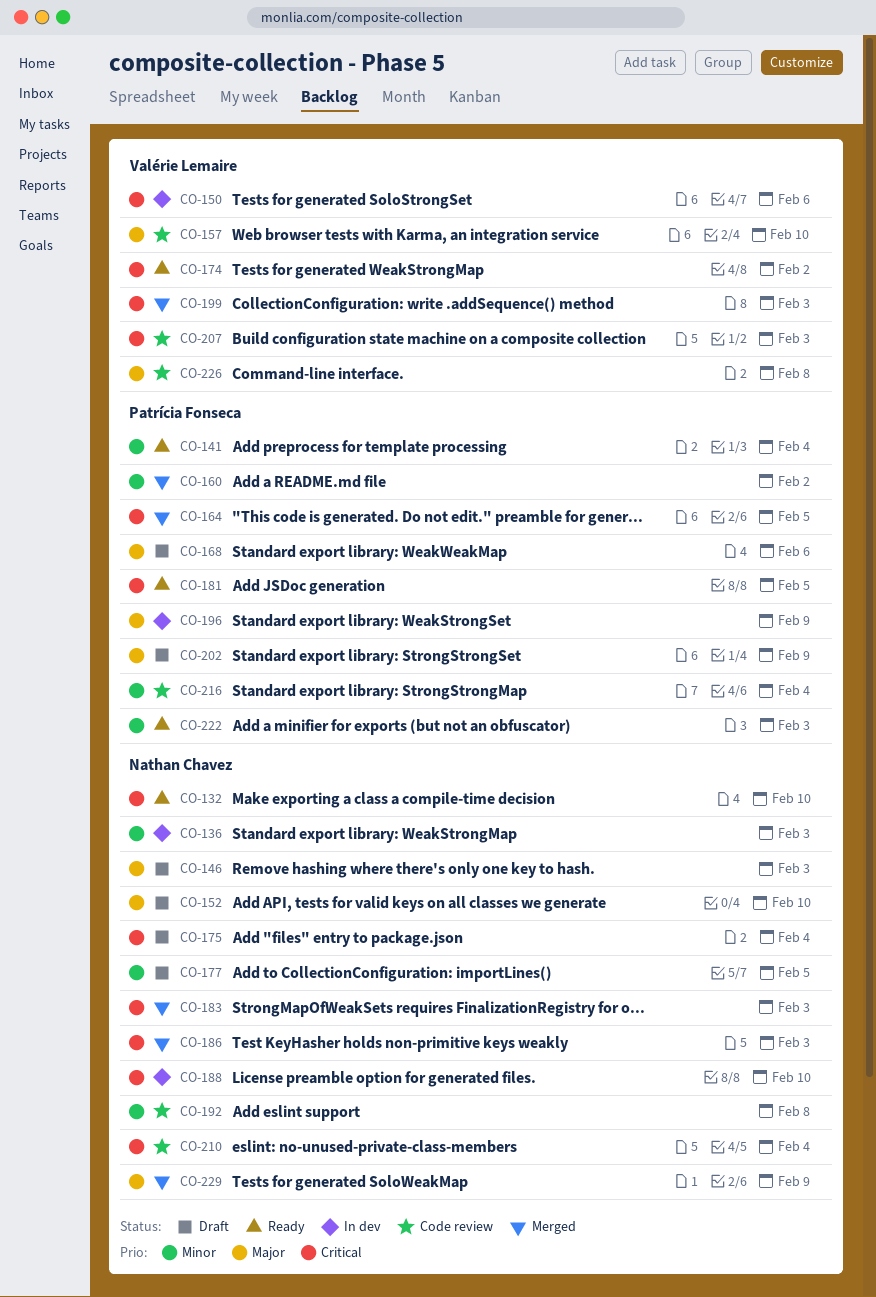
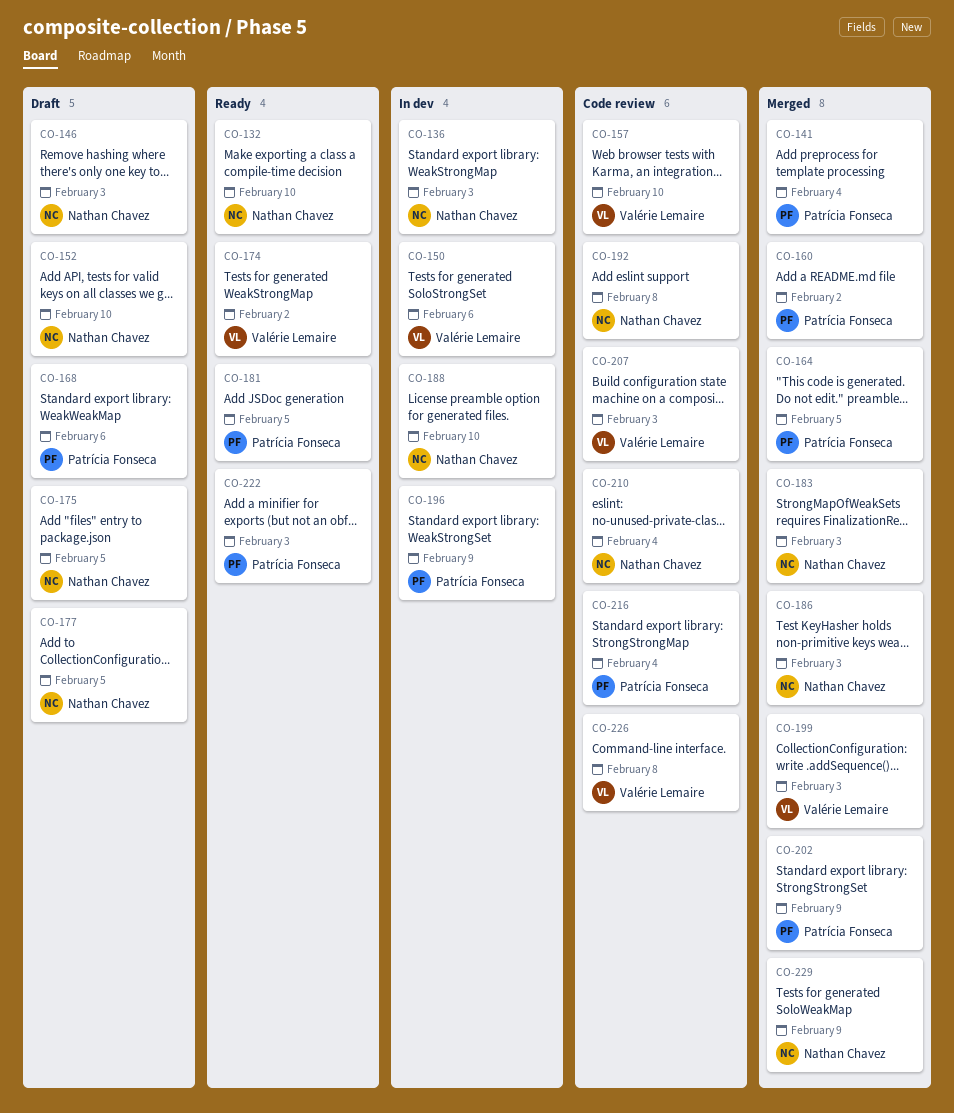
CO-141, status: Ready -> Merged
CO-175, due: Feb 4 -> Feb 5
CO-202, status: Draft -> Merged

